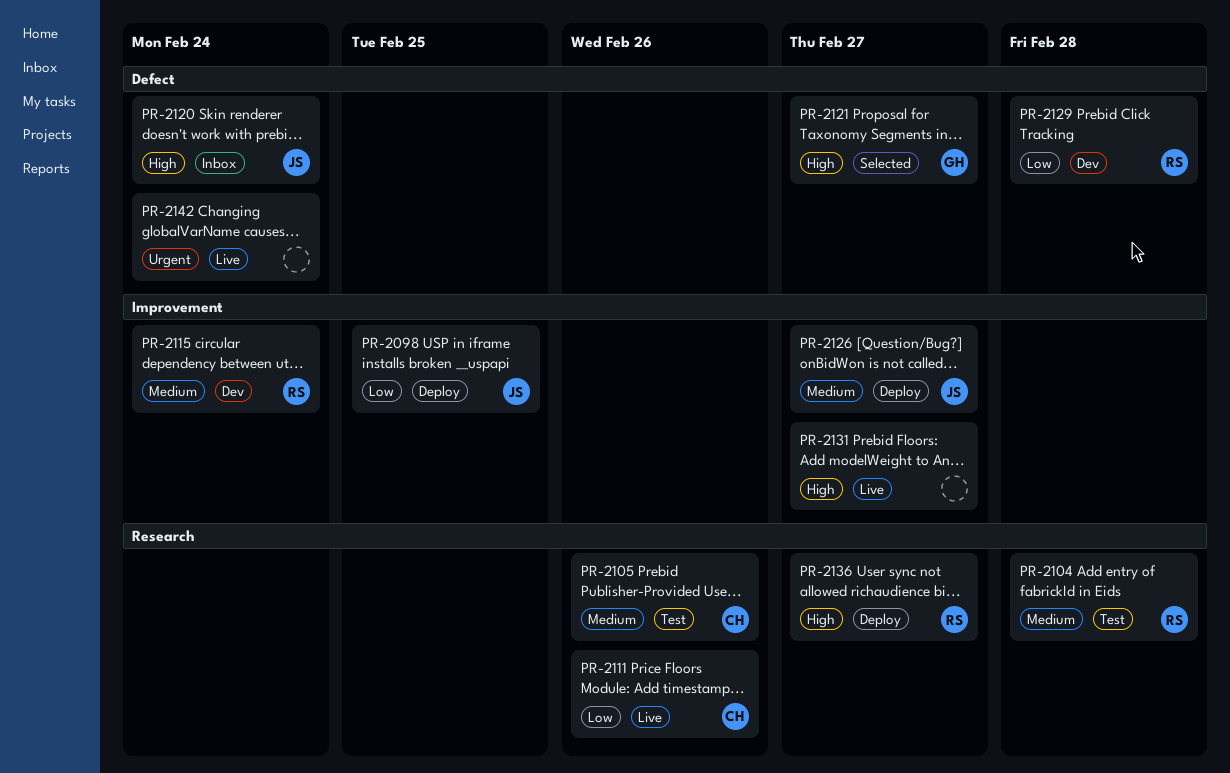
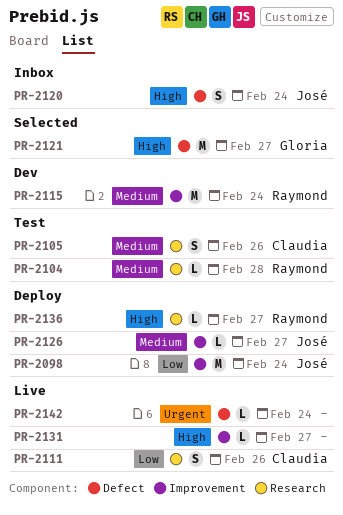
PR-2098, due: Feb 25 -> Feb 24
PR-2129: present -> none

